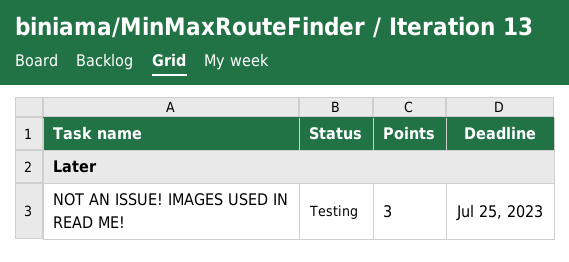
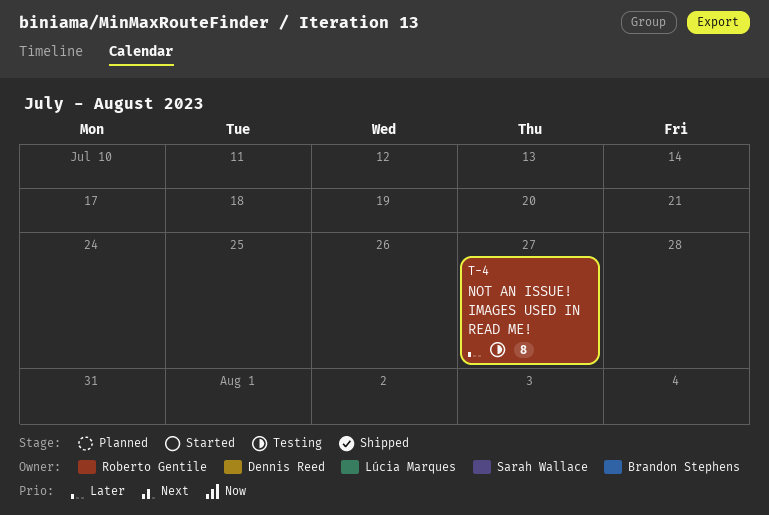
NOT AN ISSUE! IMAGES USED IN READ ME!, estimate: 3 -> 8
NOT AN ISSUE! IMAGES USED IN READ ME!, due: Jul 25 -> Jul 27

